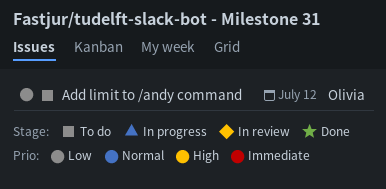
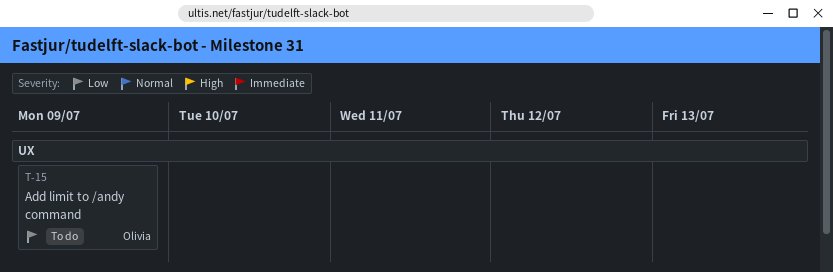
Add limit to /andy command, due: Jul 12 -> Jul 9

